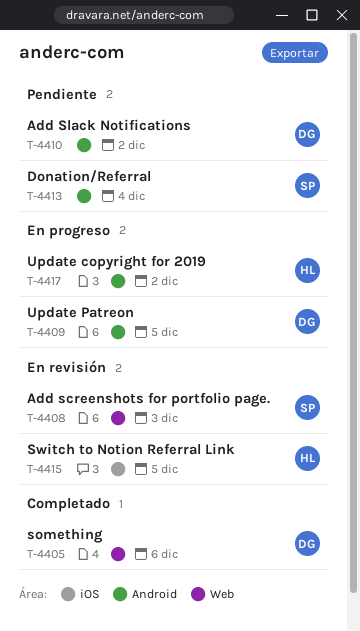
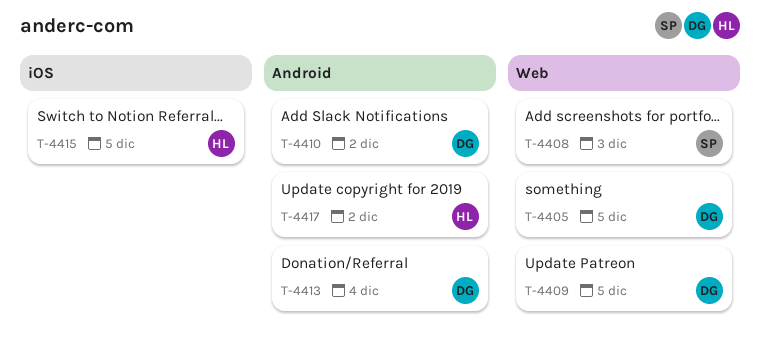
T-4405, due: Dec 6 -> Dec 5
T-4409, label: Android -> Web
T-4413, owner: SP -> DG

